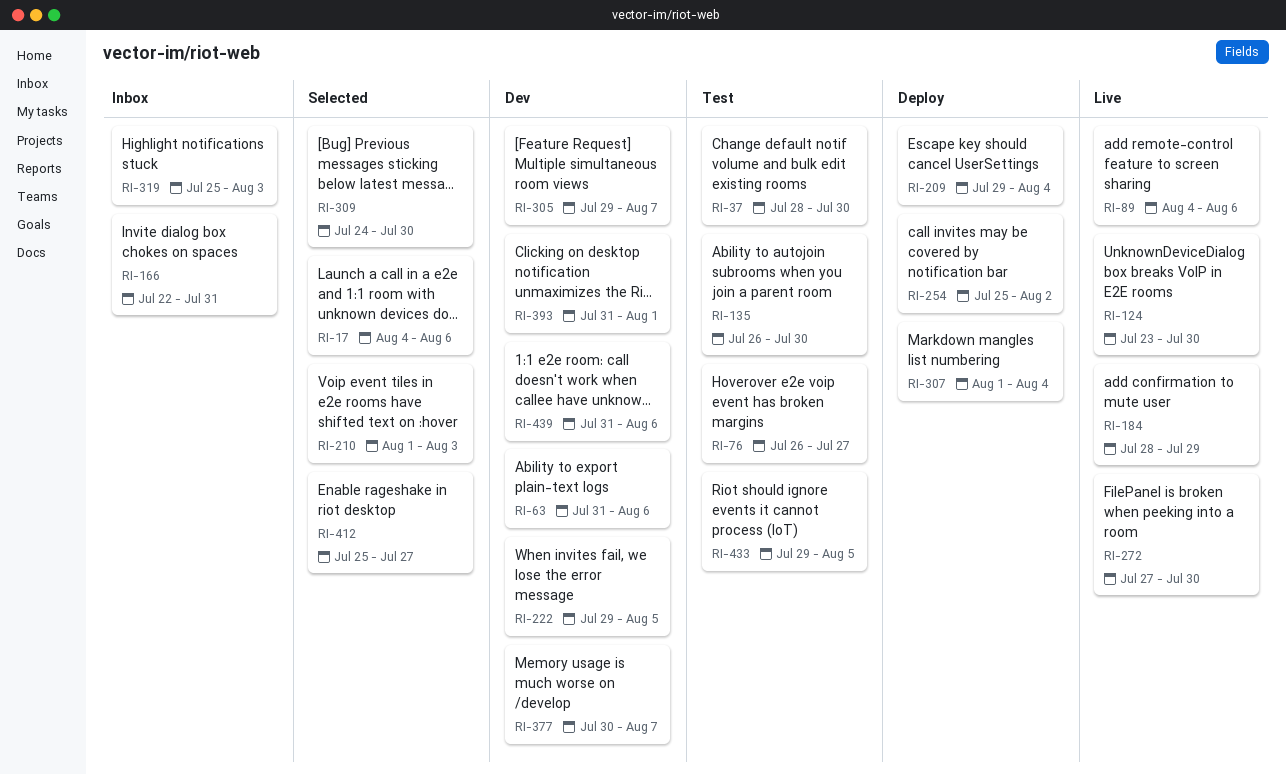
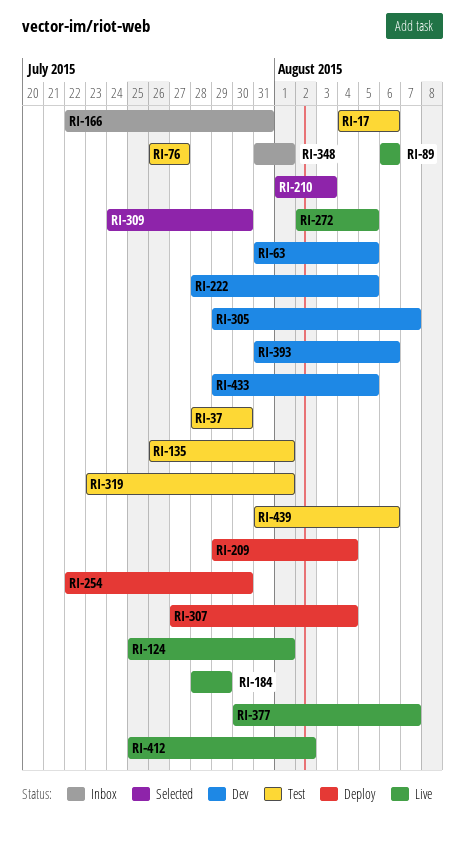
RI-17, status: Selected -> Test
RI-63, due: Aug 6 -> Aug 5
RI-89, start: Aug 4 -> Aug 6
RI-124, start: Jul 23 -> Jul 25
RI-124, due: Jul 30 -> Aug 1
RI-135, due: Jul 30 -> Aug 1
RI-222, start: Jul 29 -> Jul 28
RI-254, start: Jul 25 -> Jul 22
RI-254, due: Aug 2 -> Jul 30
RI-272, start: Jul 27 -> Aug 2
RI-272, due: Jul 30 -> Aug 5
RI-307, start: Aug 1 -> Jul 27
RI-319, status: Inbox -> Test
RI-319, start: Jul 25 -> Jul 23
RI-319, due: Aug 3 -> Aug 1
RI-348: none -> present
RI-377, status: Dev -> Live
RI-393, due: Aug 1 -> Aug 6
RI-412, status: Selected -> Live
RI-412, due: Jul 27 -> Aug 2
RI-433, status: Test -> Dev
RI-439, status: Dev -> Test

